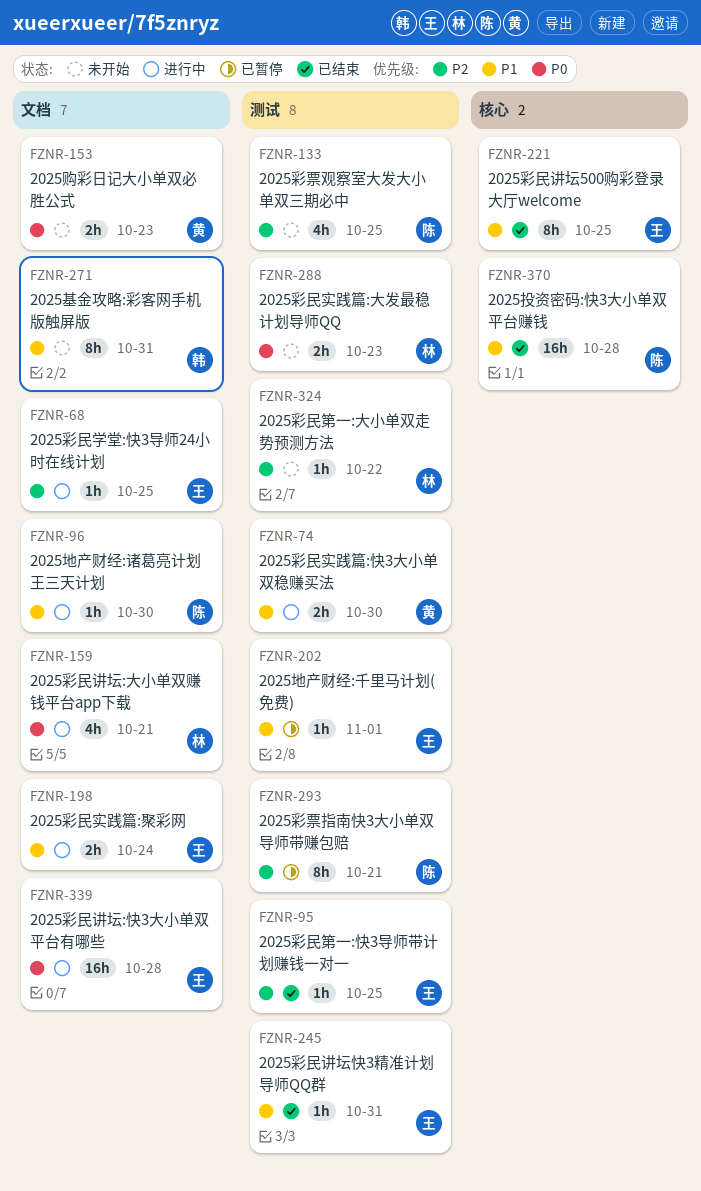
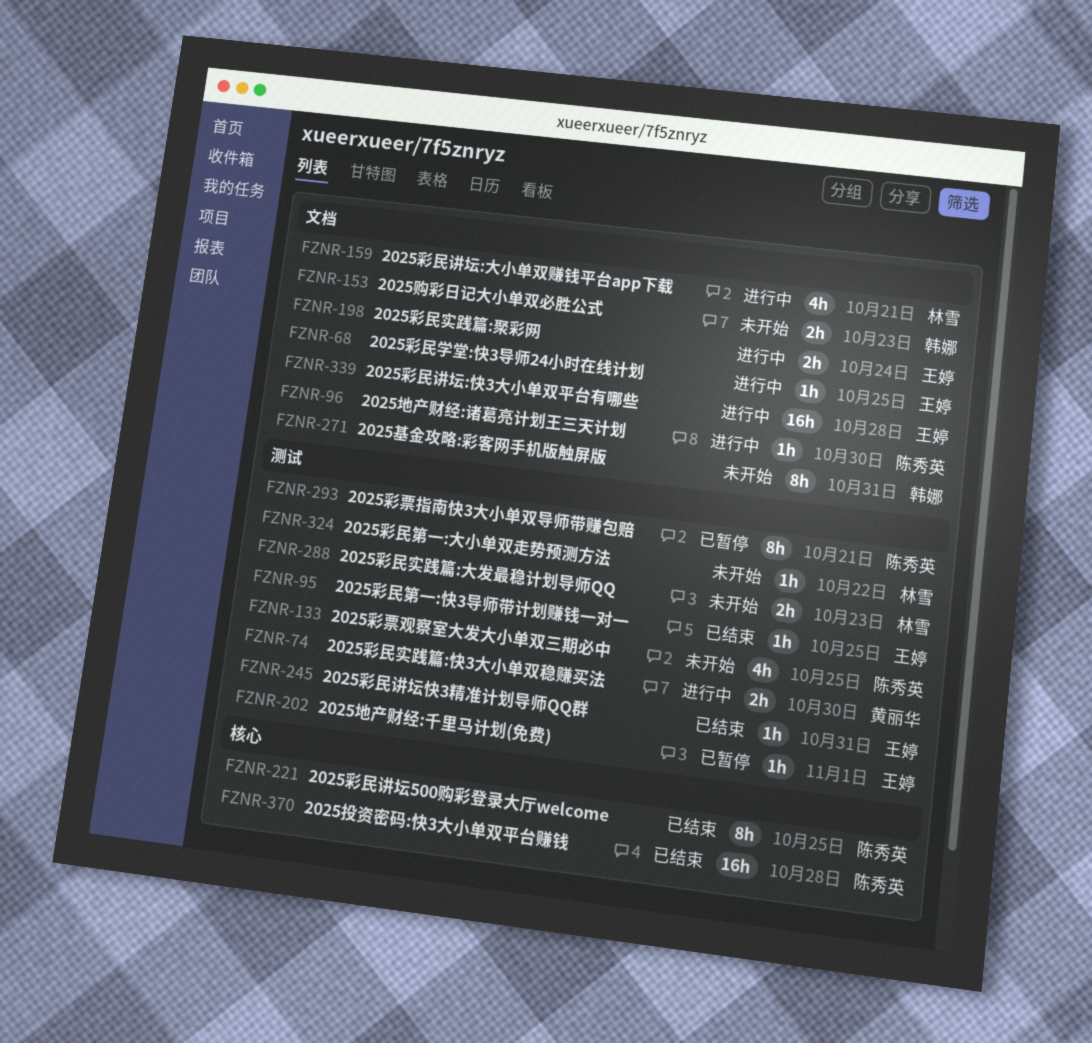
FZNR-153, owner: 黄丽华 -> 韩娜
FZNR-221, owner: 王婷 -> 陈秀英

